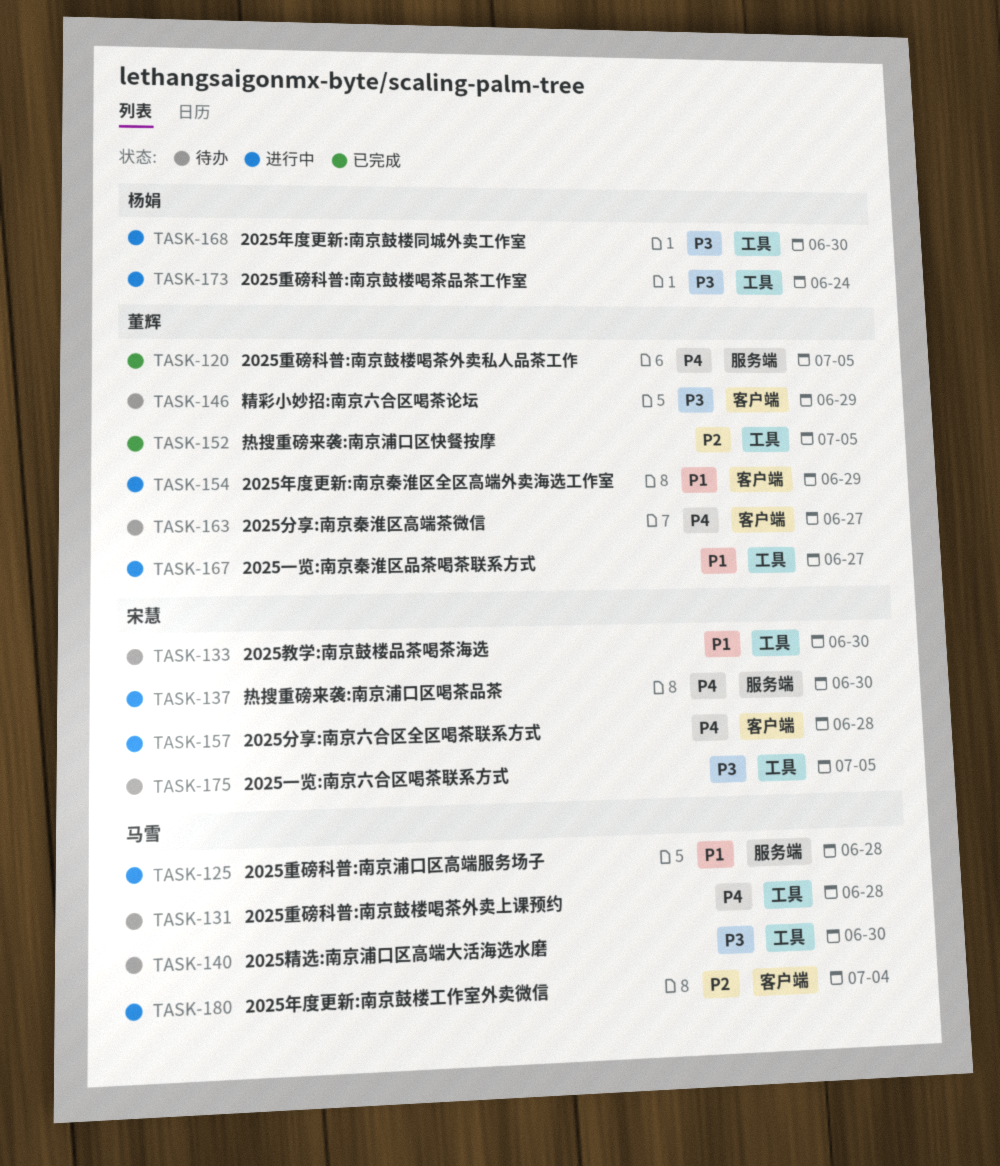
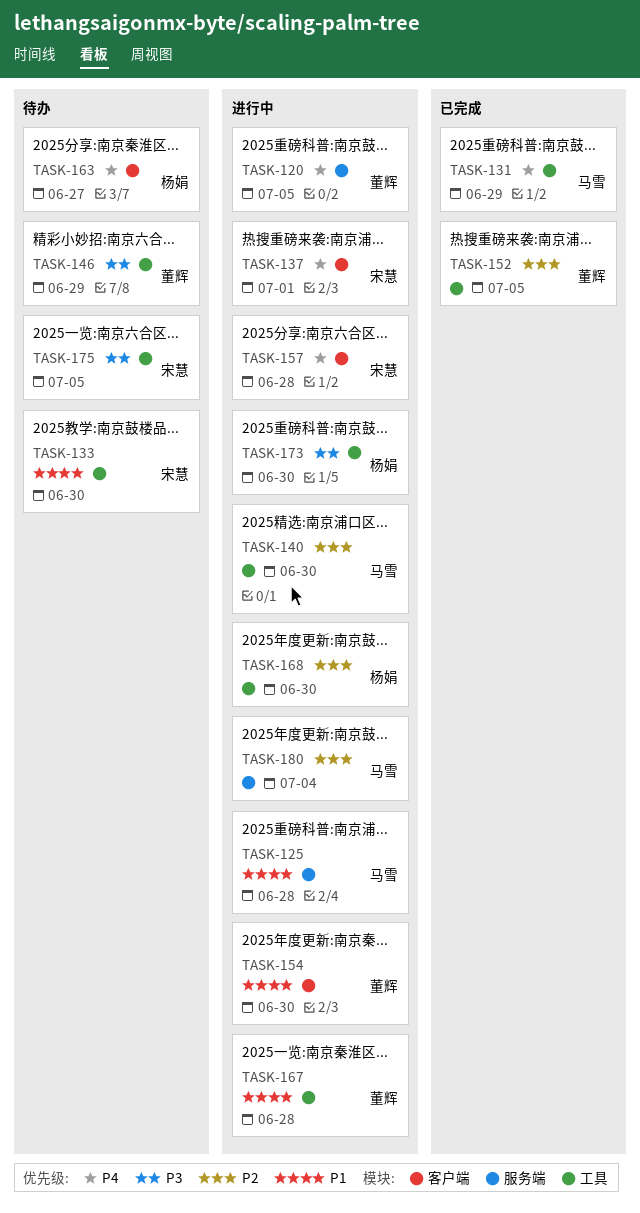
TASK-120, status: 已完成 -> 进行中
TASK-131, status: 待办 -> 已完成
TASK-131, due: Jun 28 -> Jun 29
TASK-137, label: 服务端 -> 客户端
TASK-137, due: Jun 30 -> Jul 1
TASK-140, status: 待办 -> 进行中
TASK-140, priority: P3 -> P2
TASK-146, label: 客户端 -> 工具
TASK-154, due: Jun 29 -> Jun 30
TASK-163, owner: 董辉 -> 杨娟
TASK-167, due: Jun 27 -> Jun 28
TASK-168, priority: P3 -> P2
TASK-173, due: Jun 24 -> Jun 30
TASK-180, label: 客户端 -> 服务端

